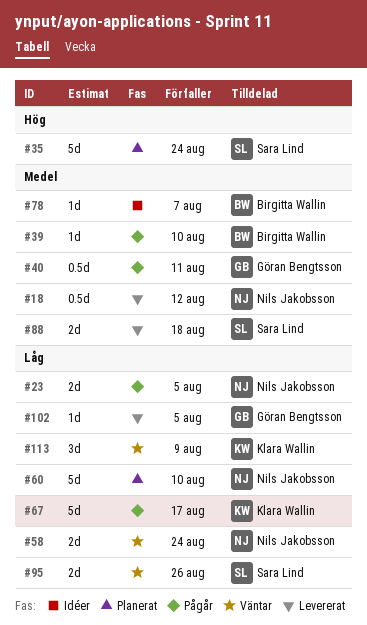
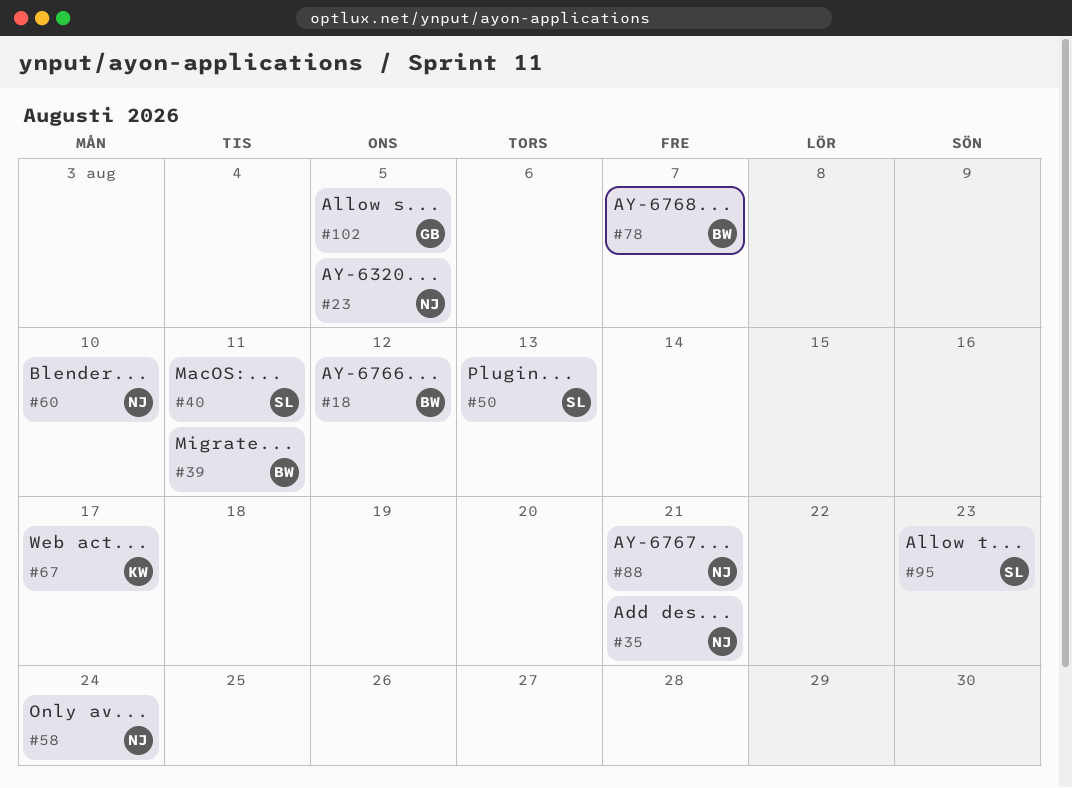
#18, owner: Nils Jakobsson -> Birgitta Wallin
#35, owner: Sara Lind -> Nils Jakobsson
#35, due: Aug 24 -> Aug 21
#39, due: Aug 10 -> Aug 11
#40, owner: Göran Bengtsson -> Sara Lind
#50: none -> present
#88, owner: Sara Lind -> Nils Jakobsson
#88, due: Aug 18 -> Aug 21
#95, due: Aug 26 -> Aug 23
#113: present -> none

